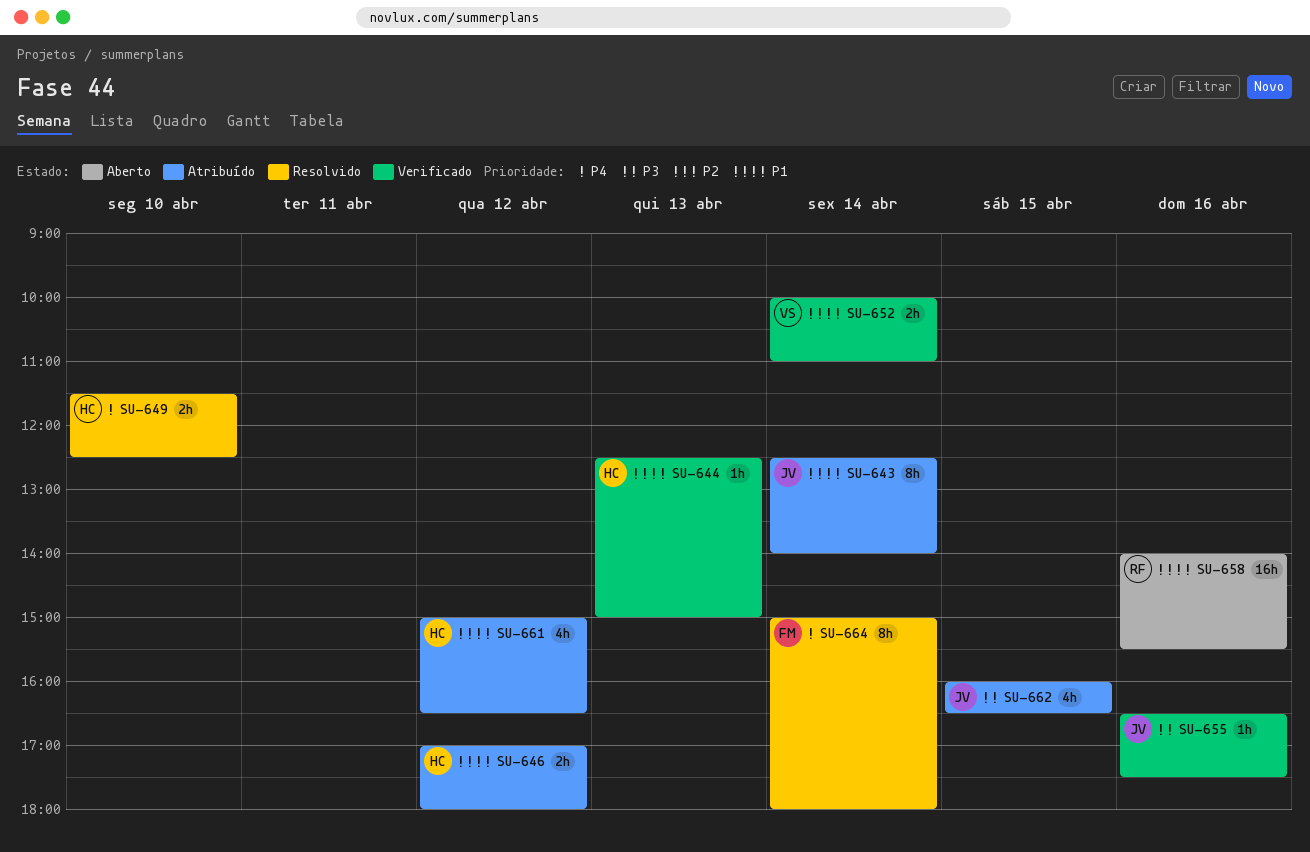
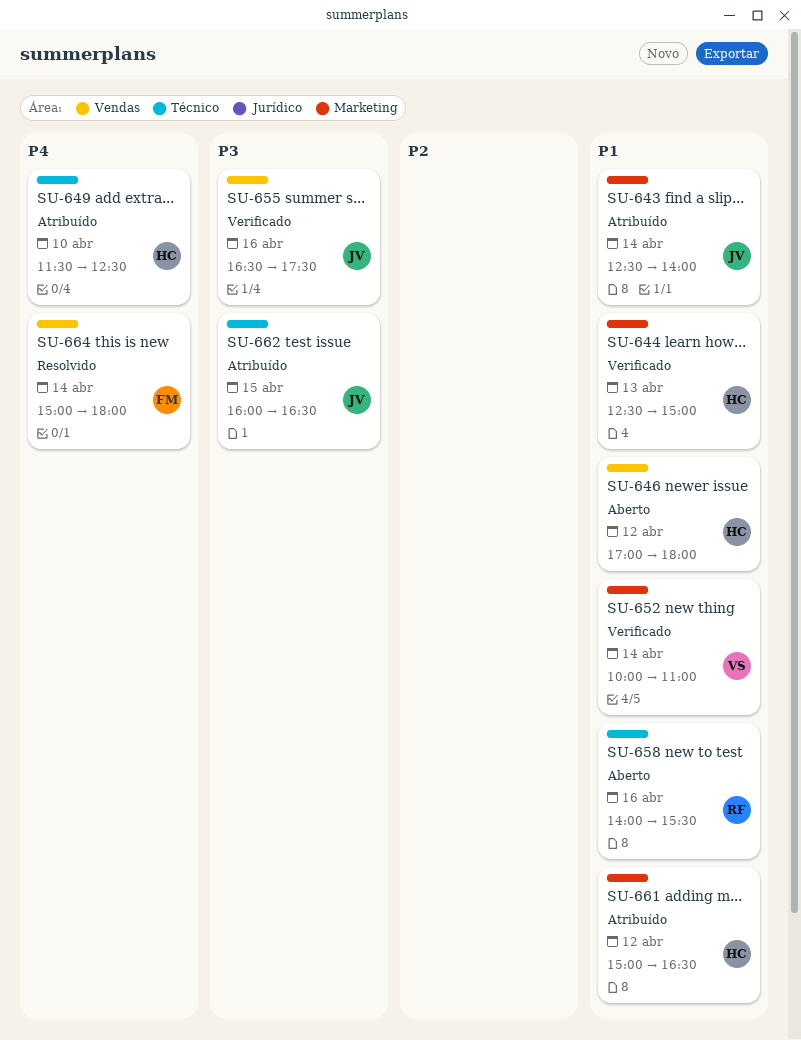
SU-646, status: Atribuído -> Aberto
SU-649, status: Resolvido -> Atribuído

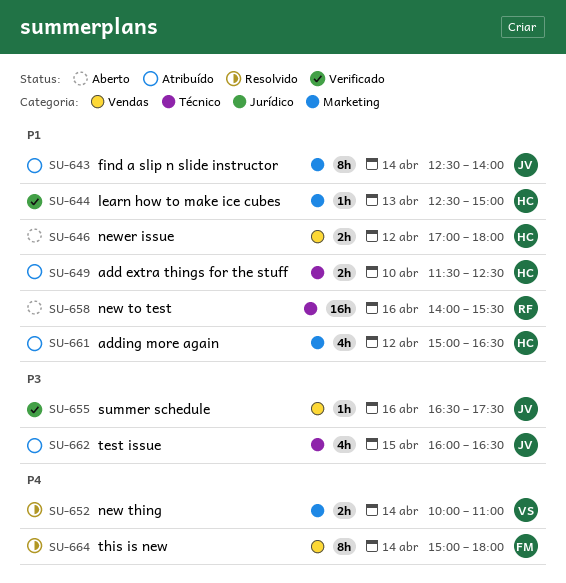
SU-649, priority: P4 -> P1
SU-652, status: Verificado -> Resolvido
SU-652, priority: P1 -> P4

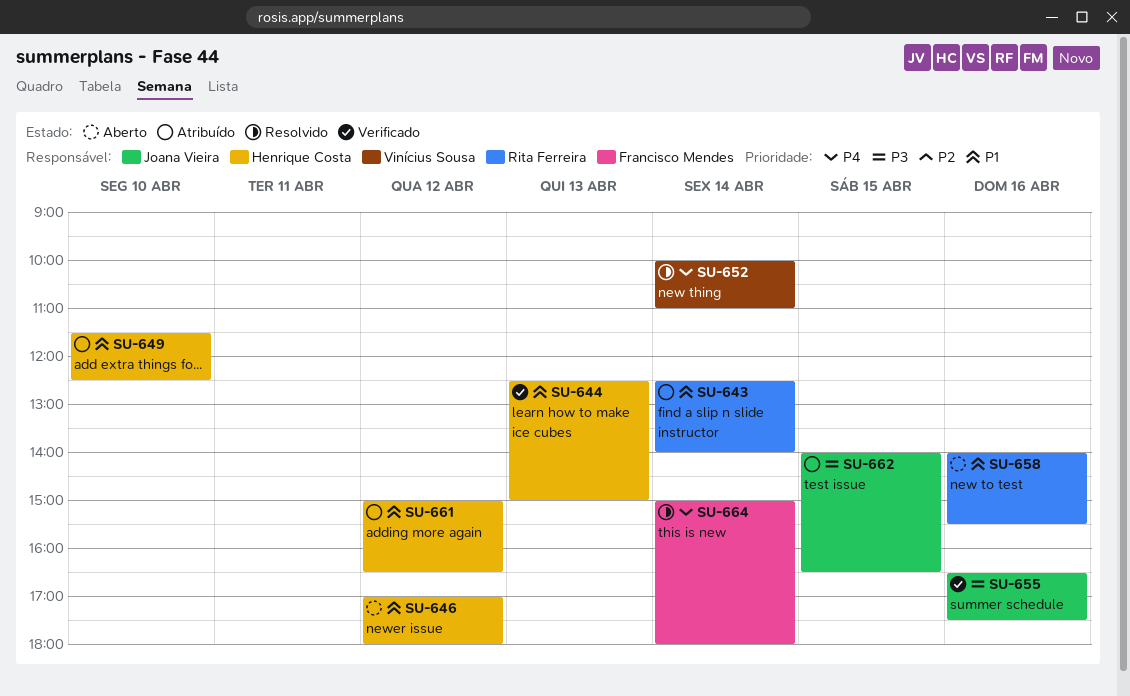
SU-643, owner: Joana Vieira -> Rita Ferreira
SU-662, begins: 16:00 -> 14:00

